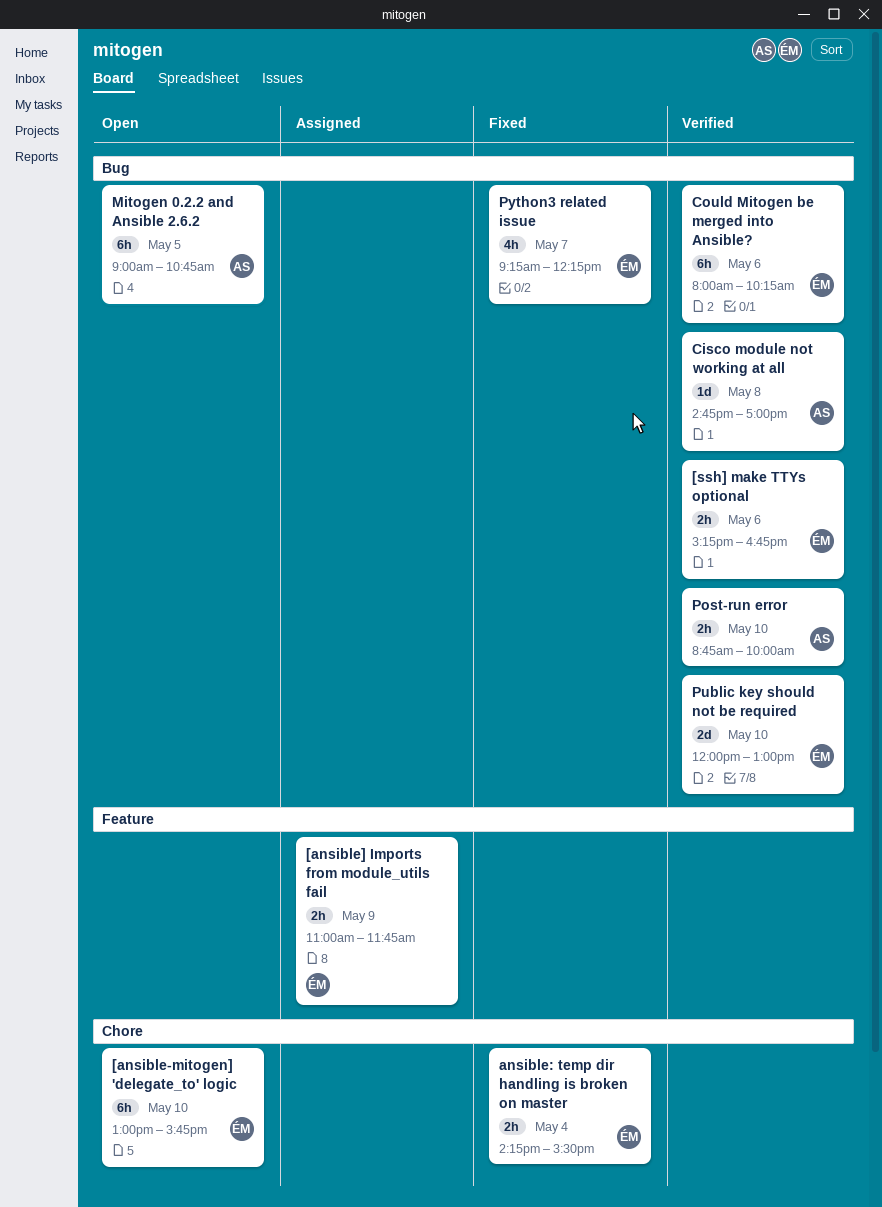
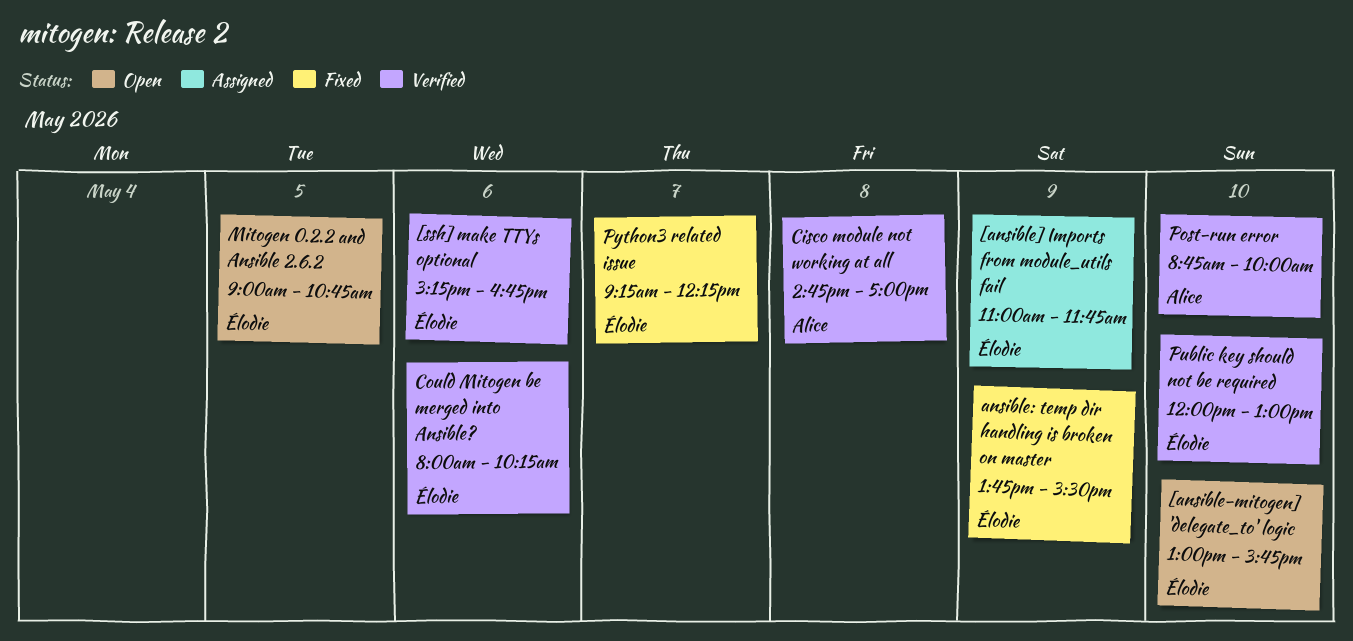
ansible: temp dir handling is broken on master, day: May 4 -> May 9
ansible: temp dir handling is broken on master, begins: 14:15 -> 13:45
Mitogen 0.2.2 and Ansible 2.6.2, owner: Alice -> Élodie

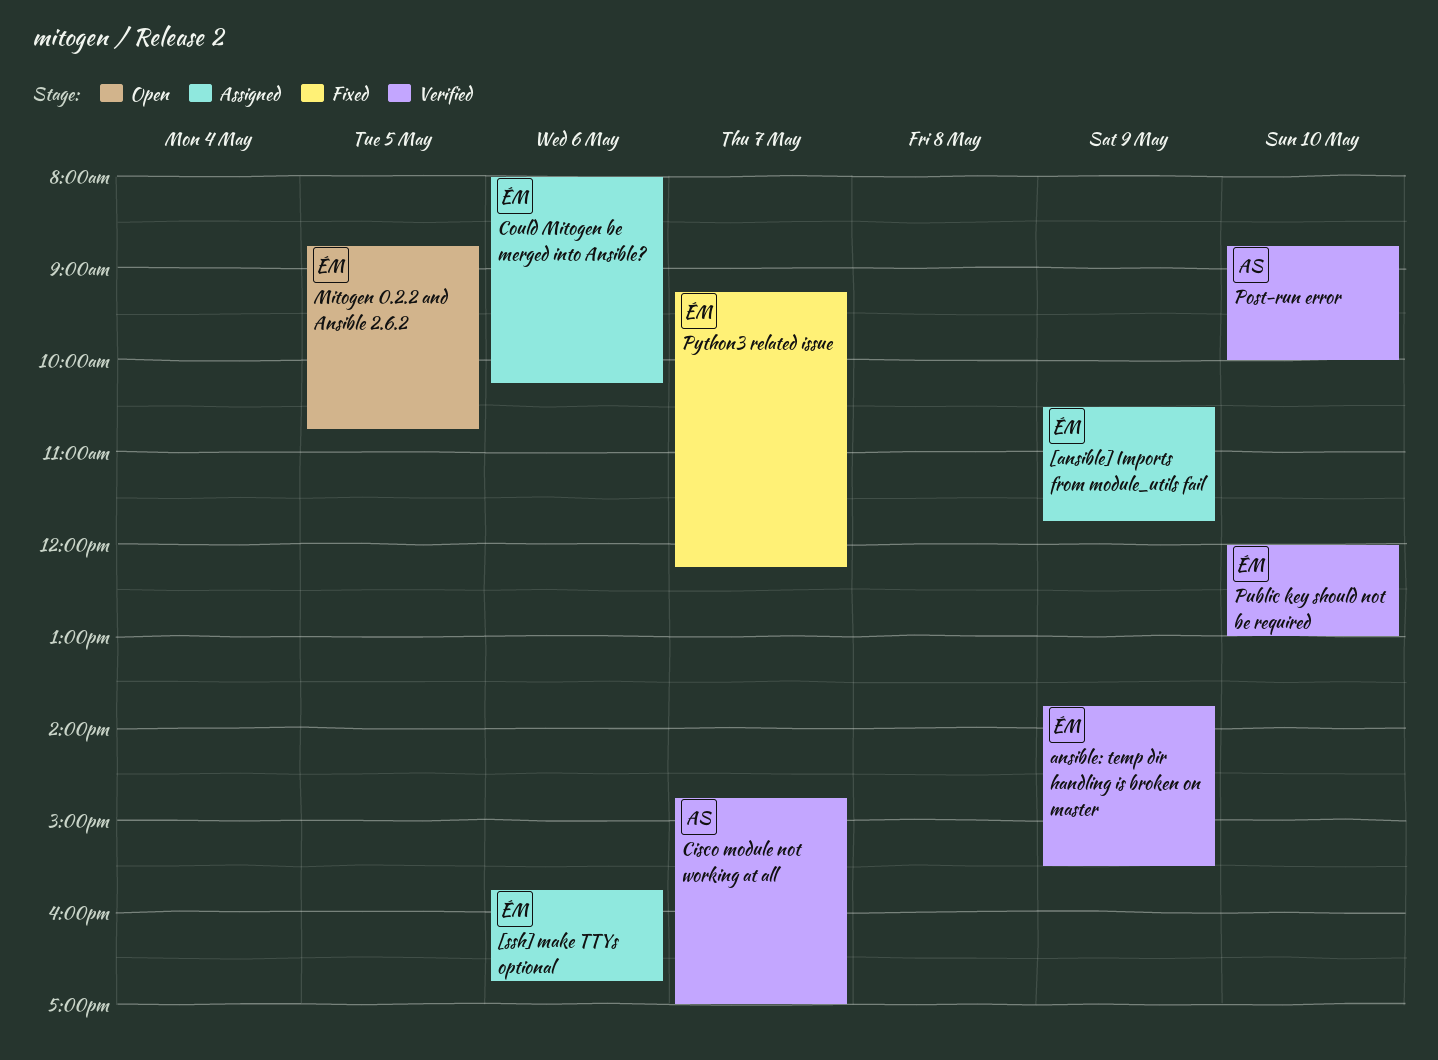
[ansible-mitogen] 'delegate_to' logic: present -> none
[ansible] Imports from module_utils fail, begins: 11:00 -> 10:30
[ssh] make TTYs optional, status: Verified -> Assigned
[ssh] make TTYs optional, begins: 15:15 -> 15:45
ansible: temp dir handling is broken on master, status: Fixed -> Verified
Cisco module not working at all, day: May 8 -> May 7
Could Mitogen be merged into Ansible?, status: Verified -> Assigned
Mitogen 0.2.2 and Ansible 2.6.2, begins: 09:00 -> 08:45

